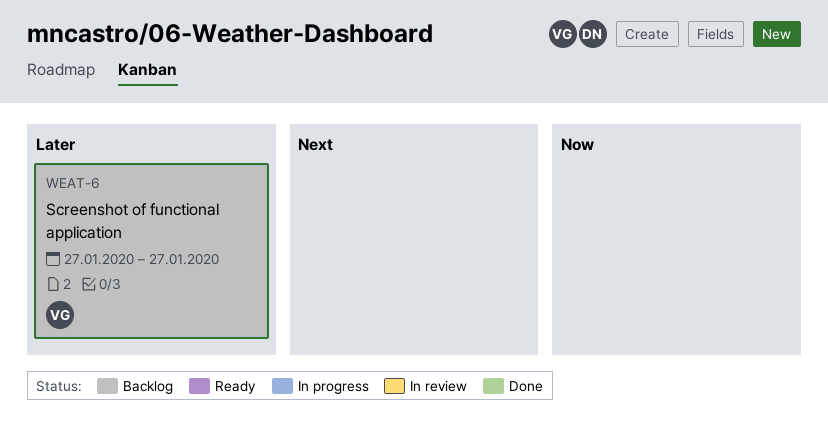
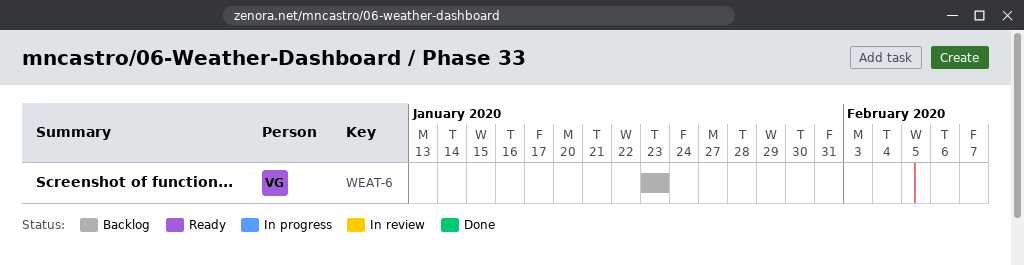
WEAT-6, start: Jan 27 -> Jan 23
WEAT-6, due: Jan 27 -> Jan 23

